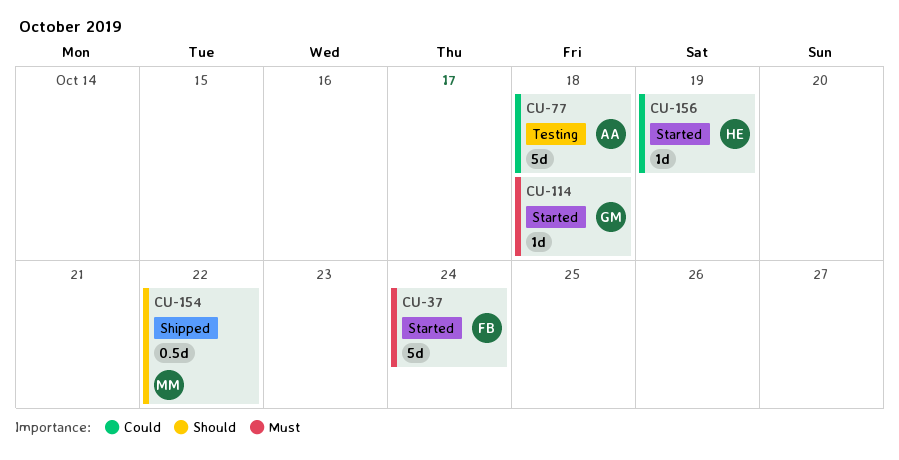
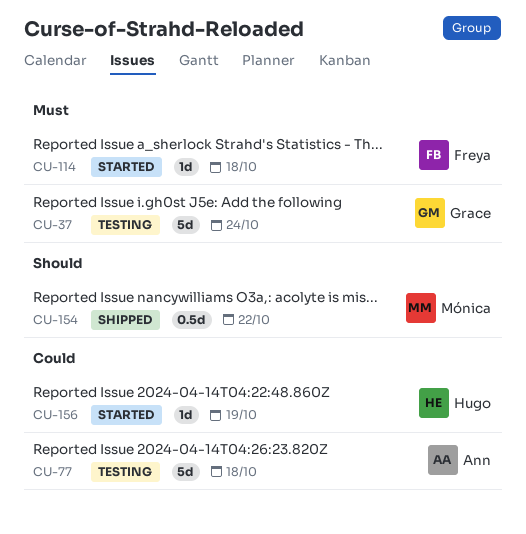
CU-37, status: Started -> Testing
CU-37, owner: Freya -> Grace
CU-114, owner: Grace -> Freya

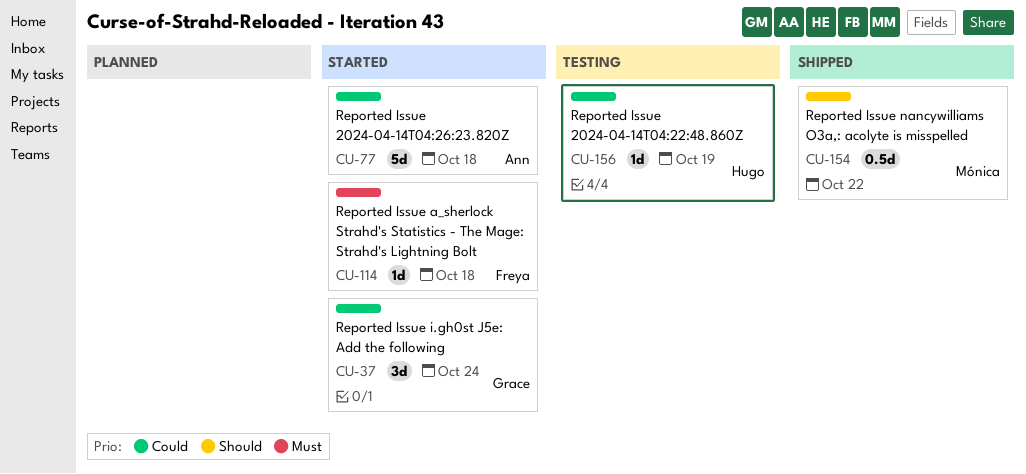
CU-37, status: Testing -> Started
CU-37, priority: Must -> Could
CU-37, estimate: 5d -> 3d
CU-77, status: Testing -> Started
CU-156, status: Started -> Testing

